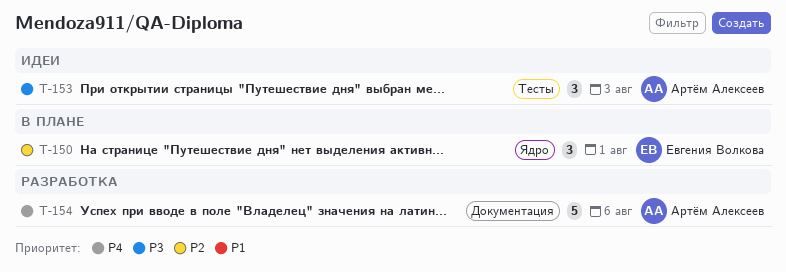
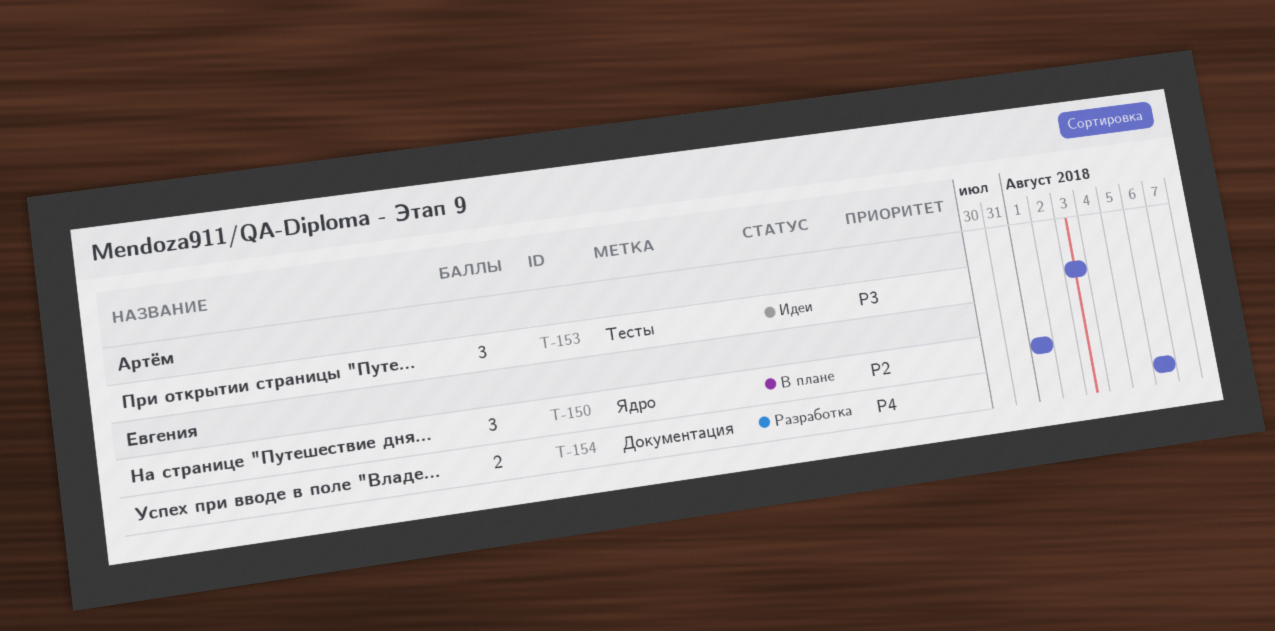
T-154, owner: Артём Алексеев -> Евгения Волкова
T-154, estimate: 5 -> 2

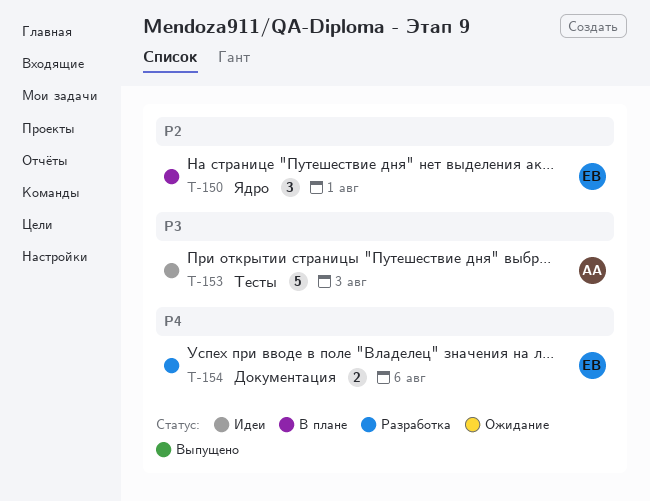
T-153, estimate: 3 -> 5

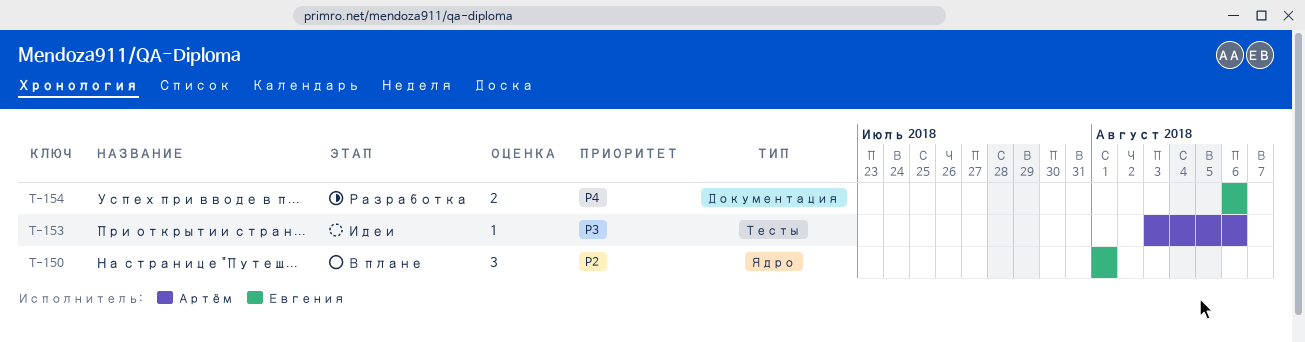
T-153, estimate: 5 -> 1
T-153, due: Aug 3 -> Aug 6

